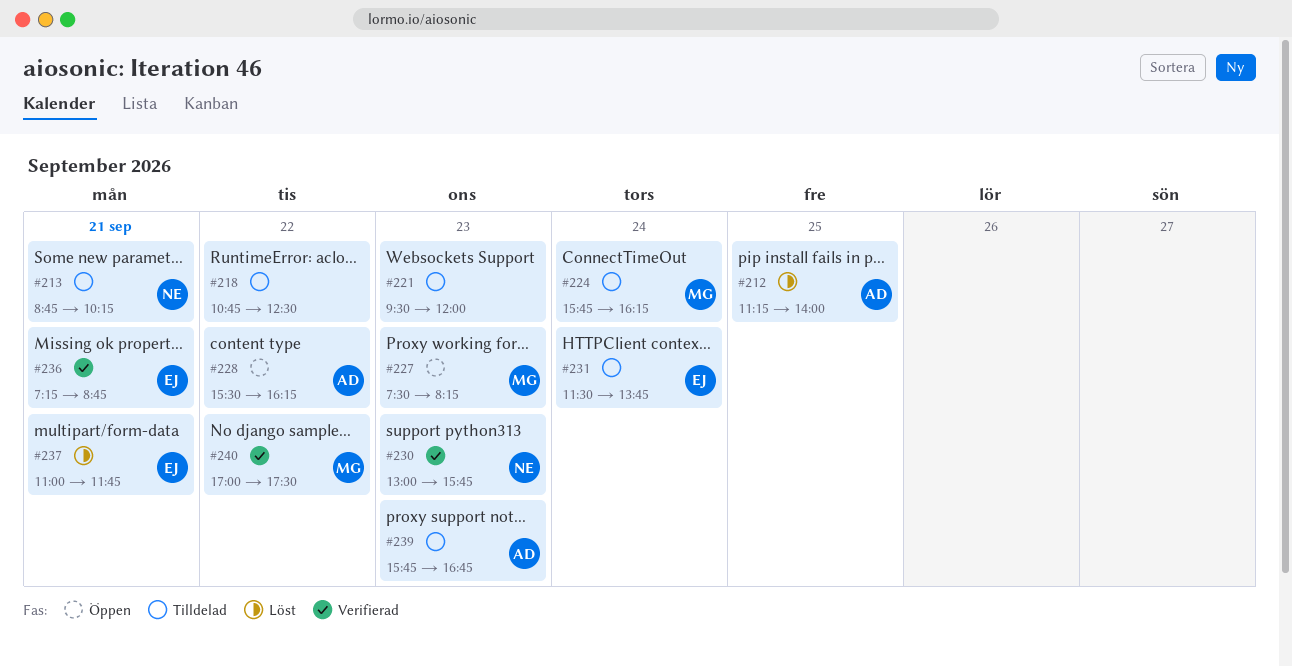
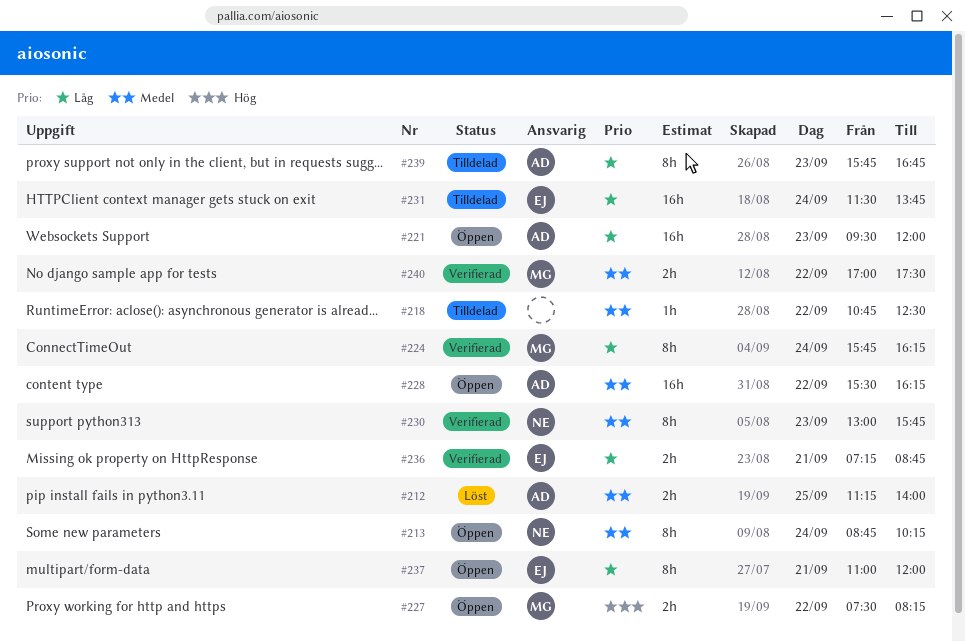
#213, status: Tilldelad -> Öppen
#213, day: Sep 21 -> Sep 24
#221, status: Tilldelad -> Öppen
#221, owner: none -> AD
#224, status: Tilldelad -> Verifierad
#227, day: Sep 23 -> Sep 22
#237, status: Löst -> Öppen
#237, ends: 11:45 -> 12:00

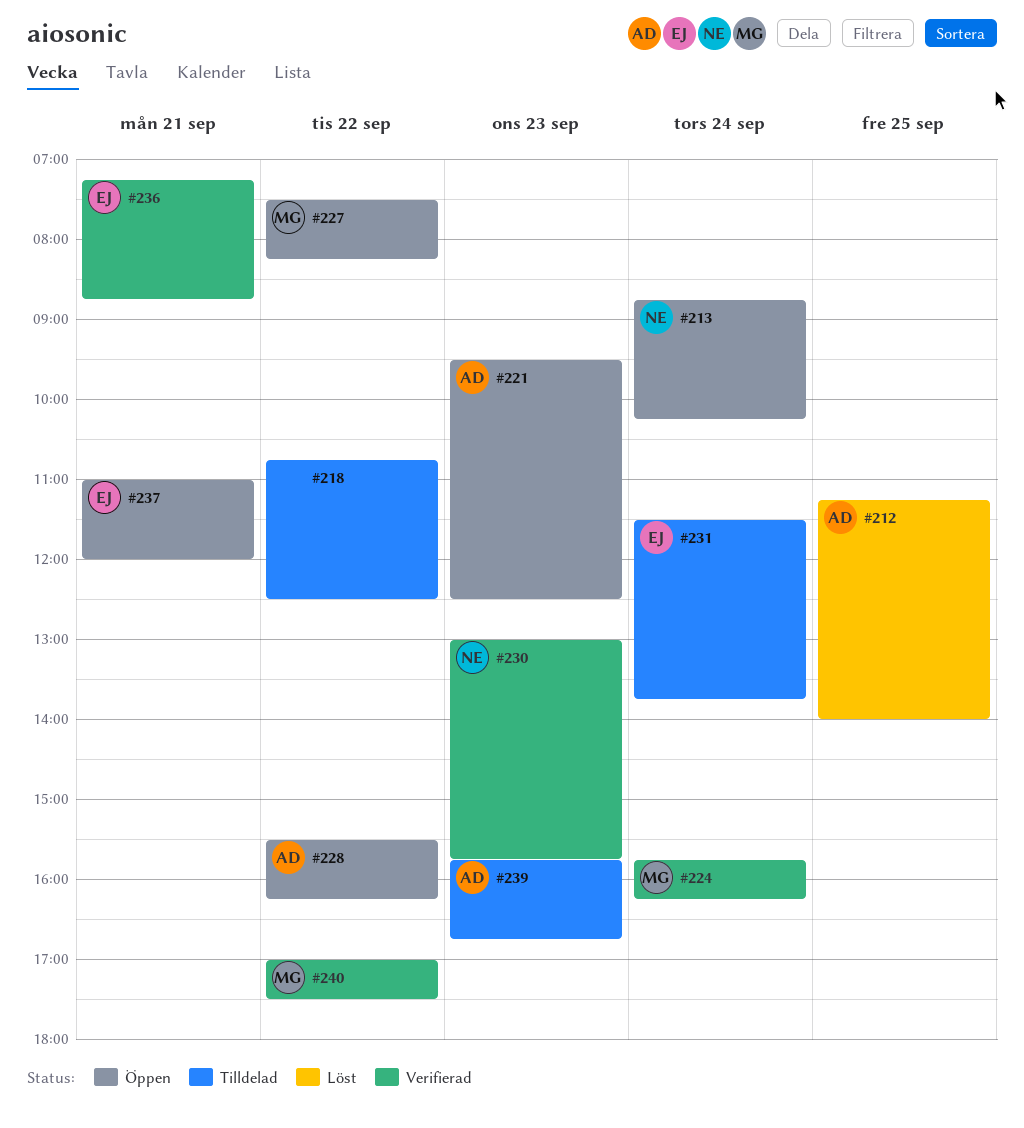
#221, ends: 12:00 -> 12:30

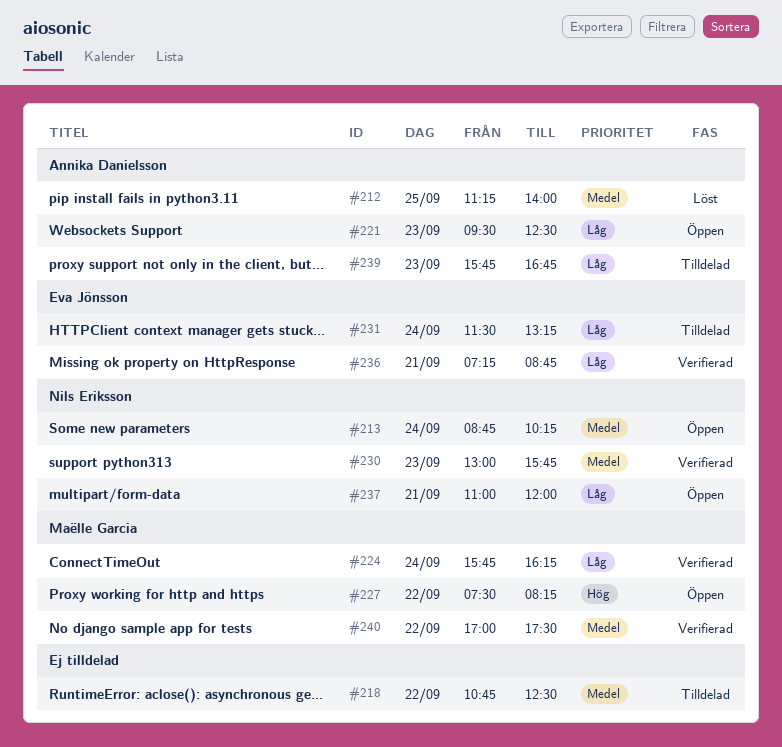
#228: present -> none
#231, ends: 13:45 -> 13:15
#237, owner: Eva Jönsson -> Nils Eriksson

